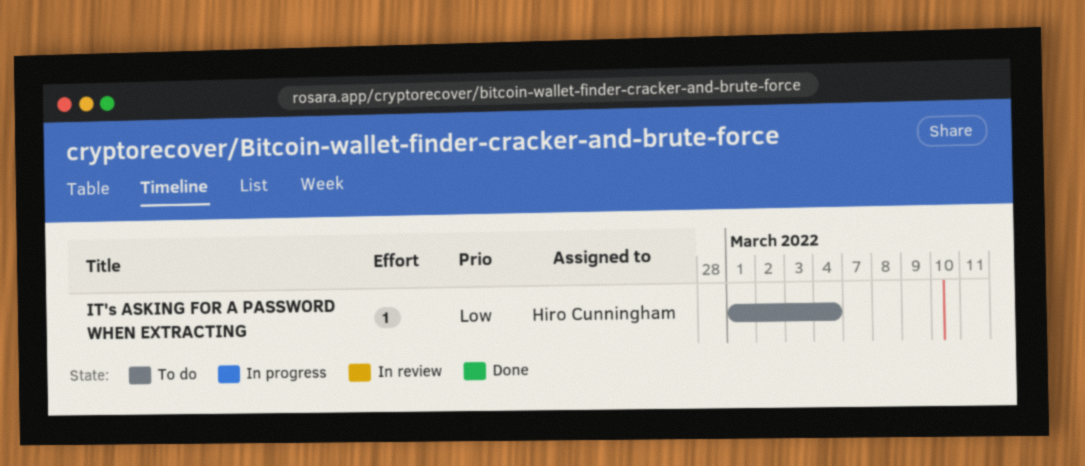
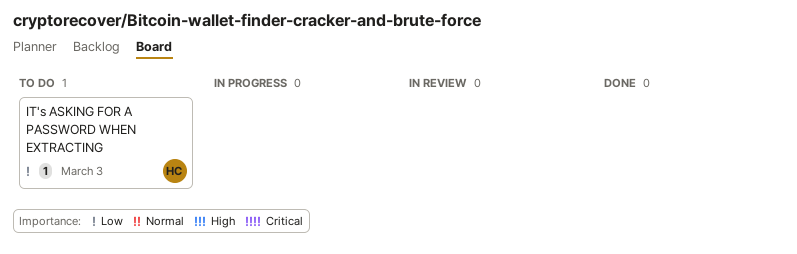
IT's ASKING FOR A PASSWORD WHEN EXTRACTING, due: Mar 4 -> Mar 3

